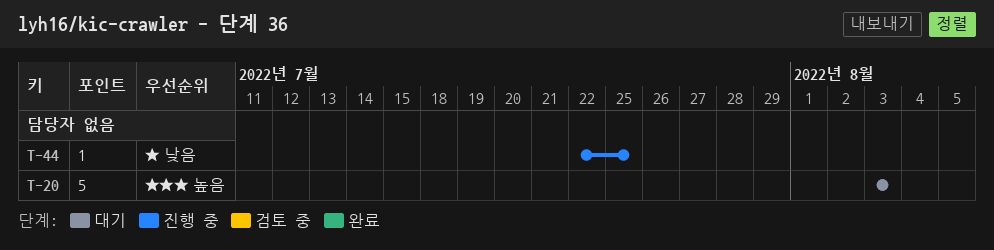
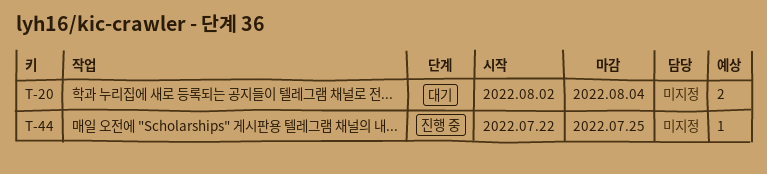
T-20, estimate: 5 -> 2
T-20, start: Aug 3 -> Aug 2
T-20, due: Aug 3 -> Aug 4

